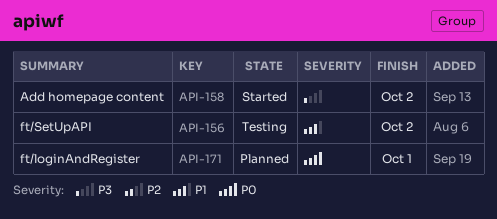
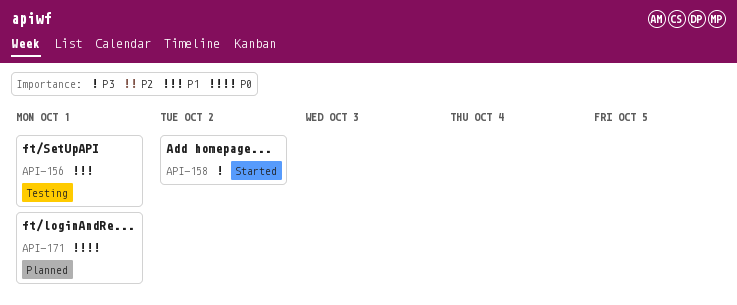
API-156, due: Oct 2 -> Oct 1

